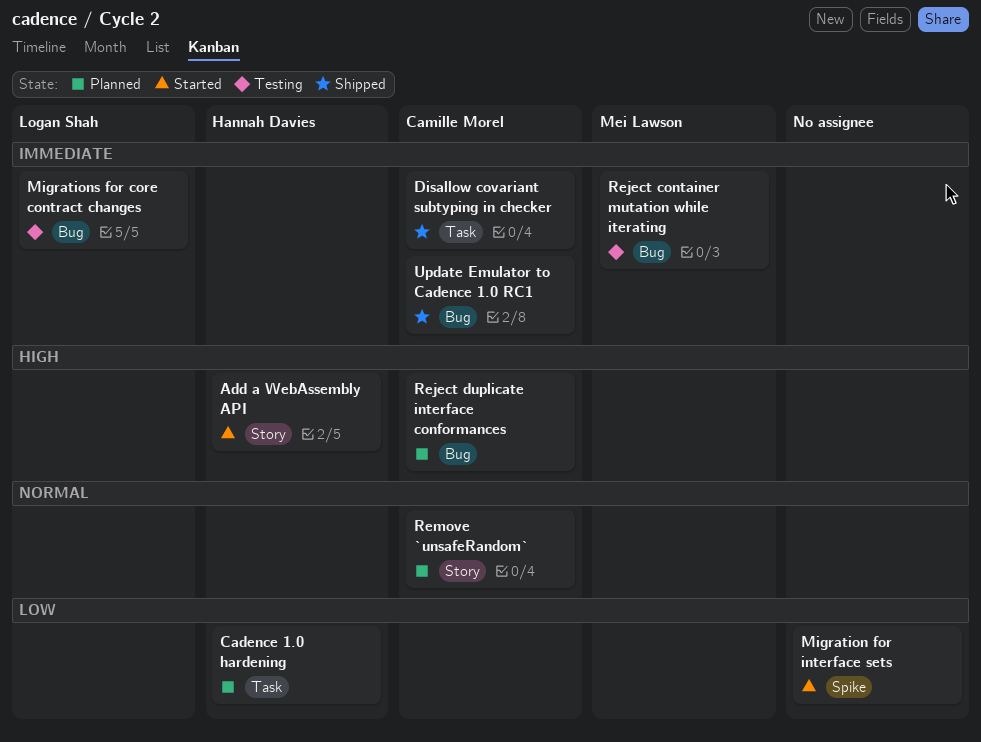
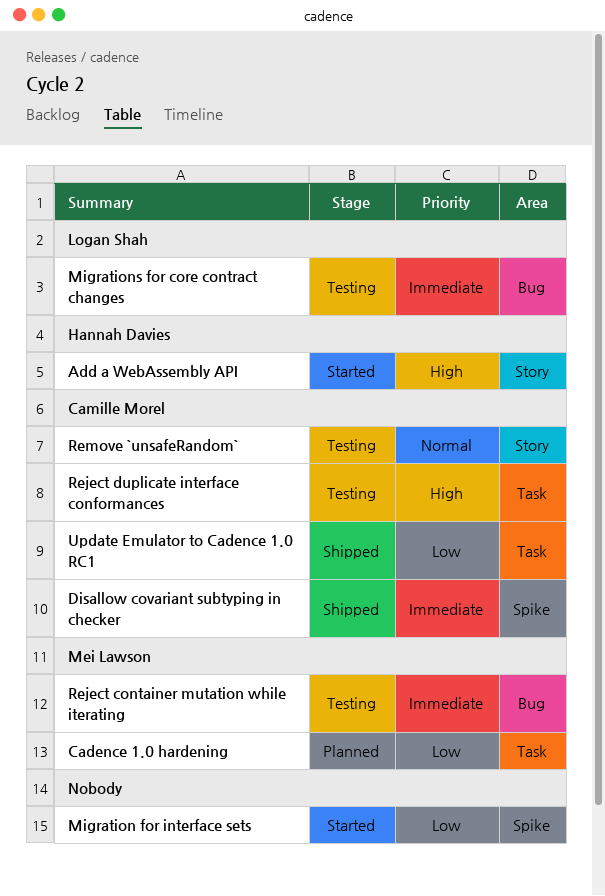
Cadence 1.0 hardening, owner: Hannah Davies -> Mei Lawson
Disallow covariant subtyping in checker, label: Task -> Spike
Reject duplicate interface conformances, status: Planned -> Testing
Reject duplicate interface conformances, label: Bug -> Task
Remove `unsafeRandom`, status: Planned -> Testing
Update Emulator to Cadence 1.0 RC1, priority: Immediate -> Low
Update Emulator to Cadence 1.0 RC1, label: Bug -> Task

